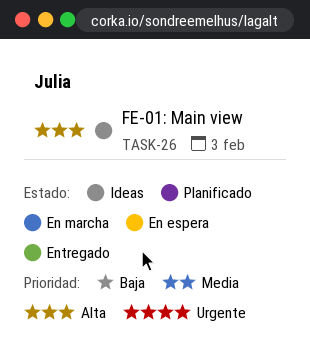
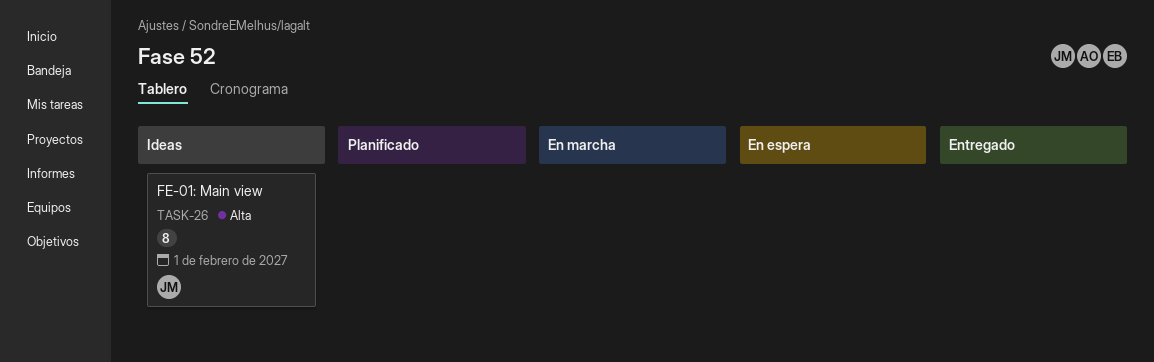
TASK-26, due: Feb 3 -> Feb 1

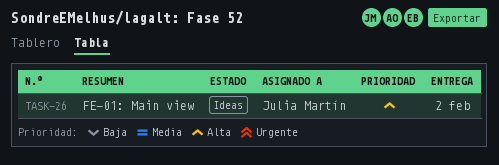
TASK-26, due: Feb 1 -> Feb 2

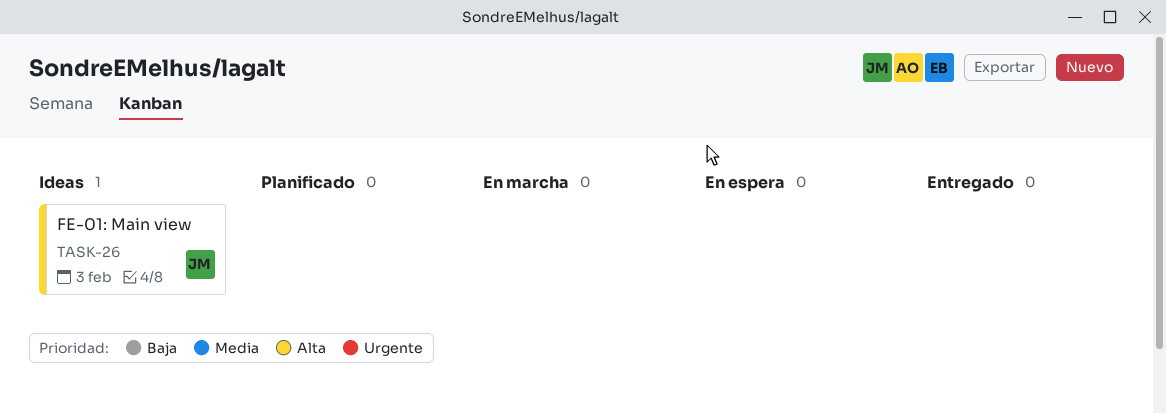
TASK-26, due: Feb 2 -> Feb 3

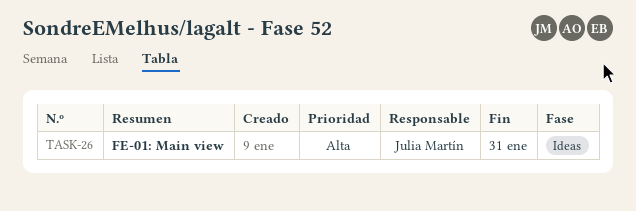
TASK-26, due: Feb 3 -> Jan 31

